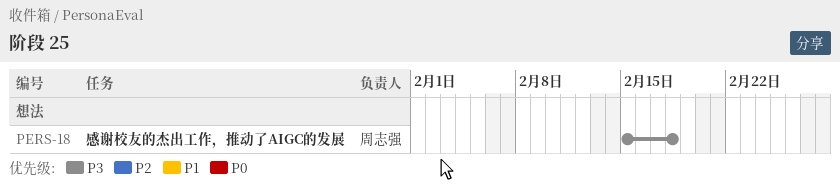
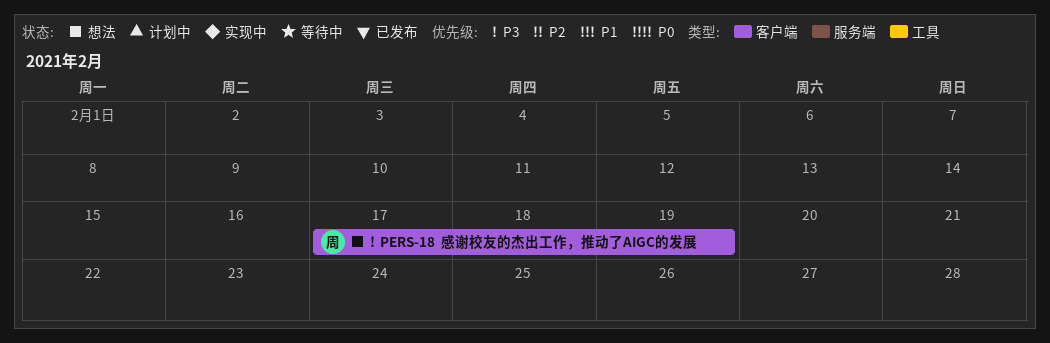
PERS-18, start: Feb 15 -> Feb 17
PERS-18, due: Feb 18 -> Feb 19

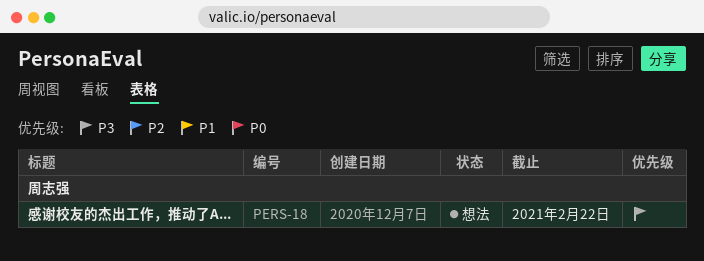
PERS-18, due: Feb 19 -> Feb 22

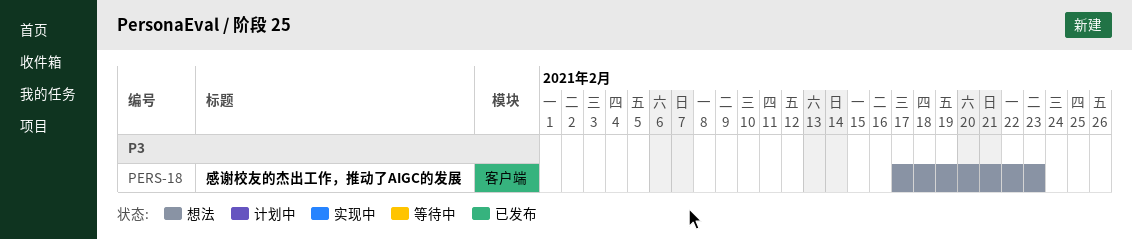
PERS-18, due: Feb 22 -> Feb 23

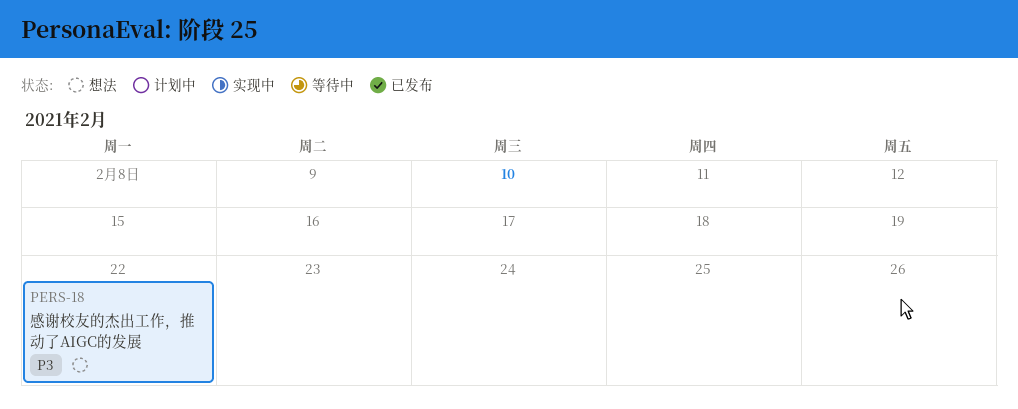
PERS-18, due: Feb 23 -> Feb 22

